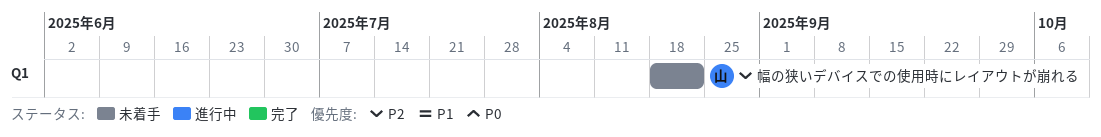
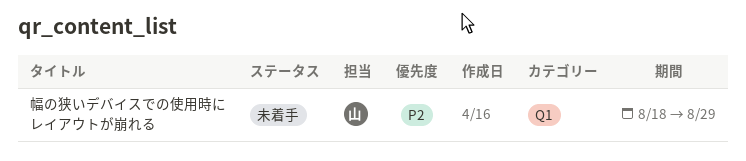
幅の狭いデバイスでの使用時にレイアウトが崩れる, due: Aug 22 -> Aug 29

